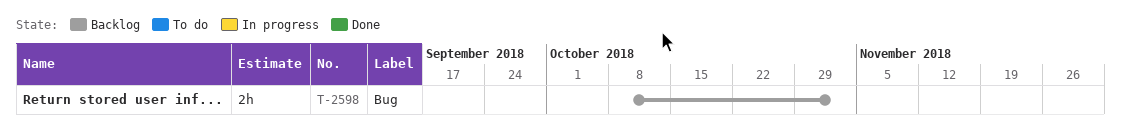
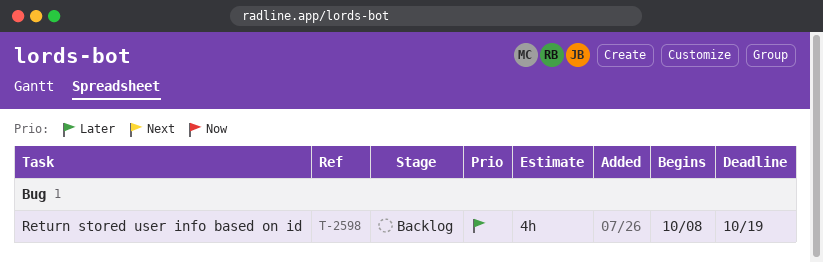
T-2598, estimate: 2h -> 4h
T-2598, due: Nov 2 -> Oct 19

